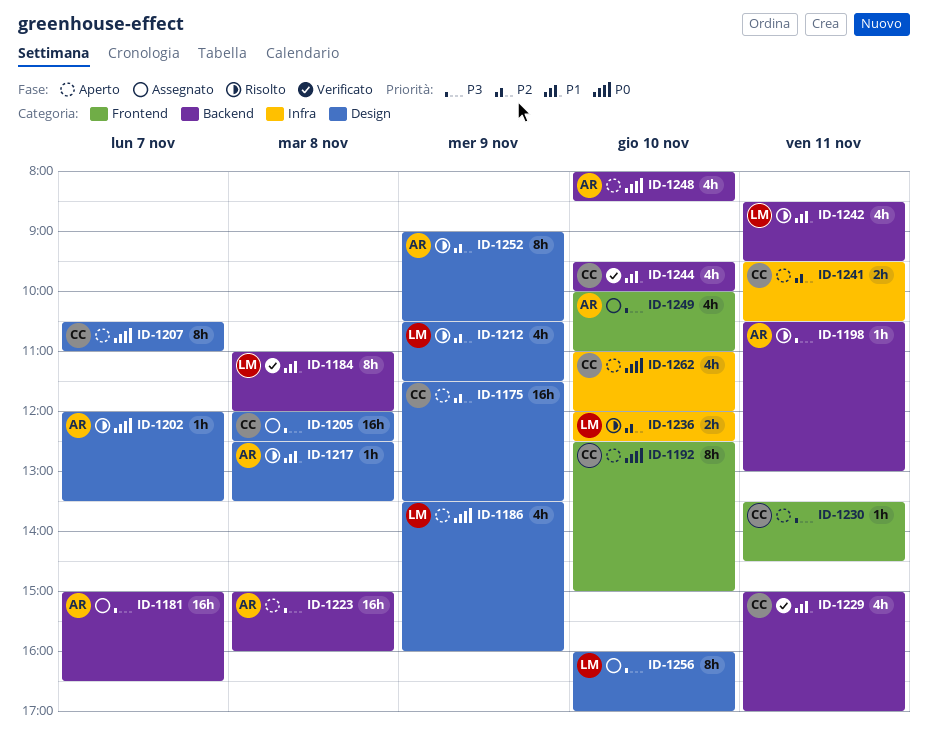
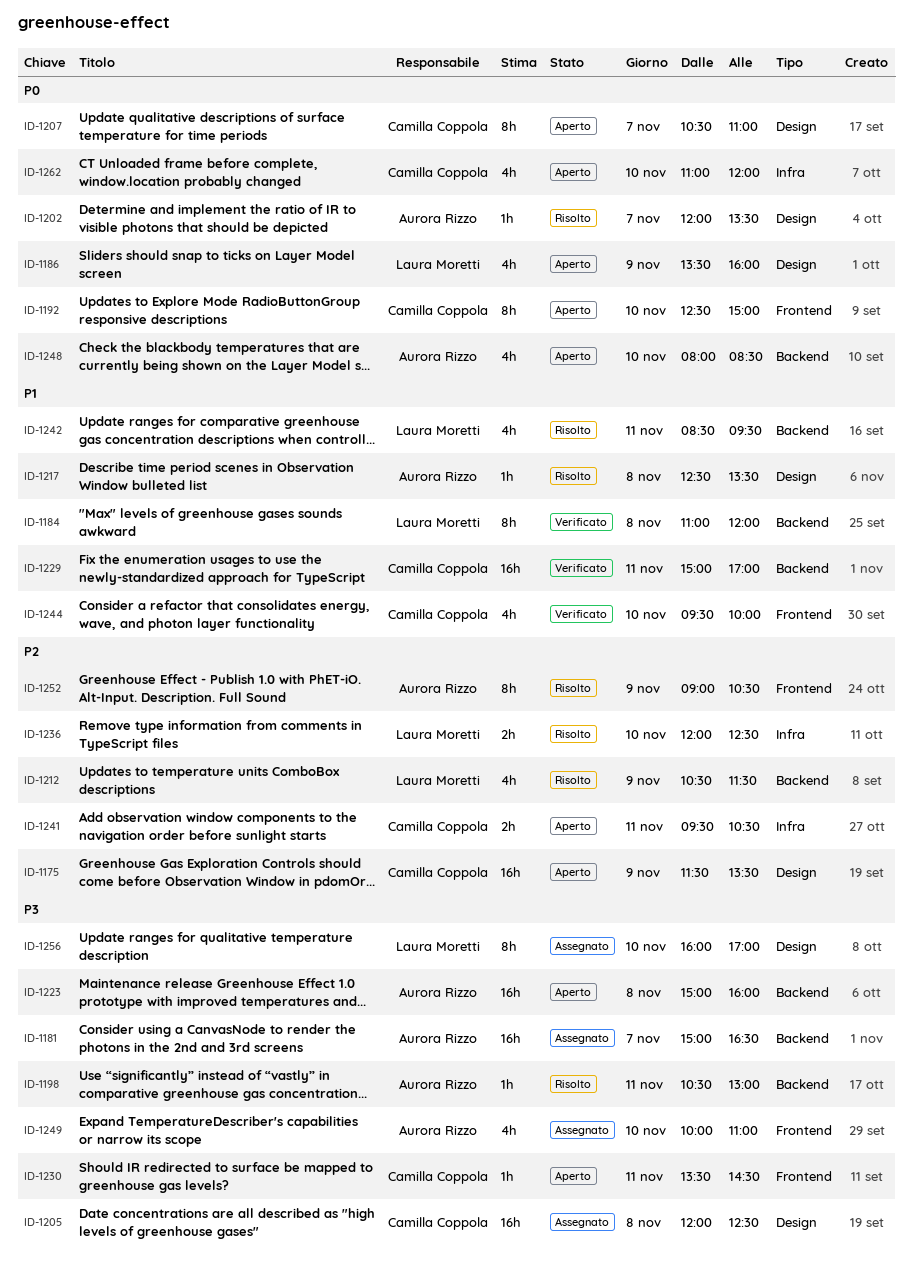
ID-1212, label: Design -> Backend
ID-1229, estimate: 4h -> 16h
ID-1244, label: Backend -> Frontend
ID-1252, label: Design -> Frontend

